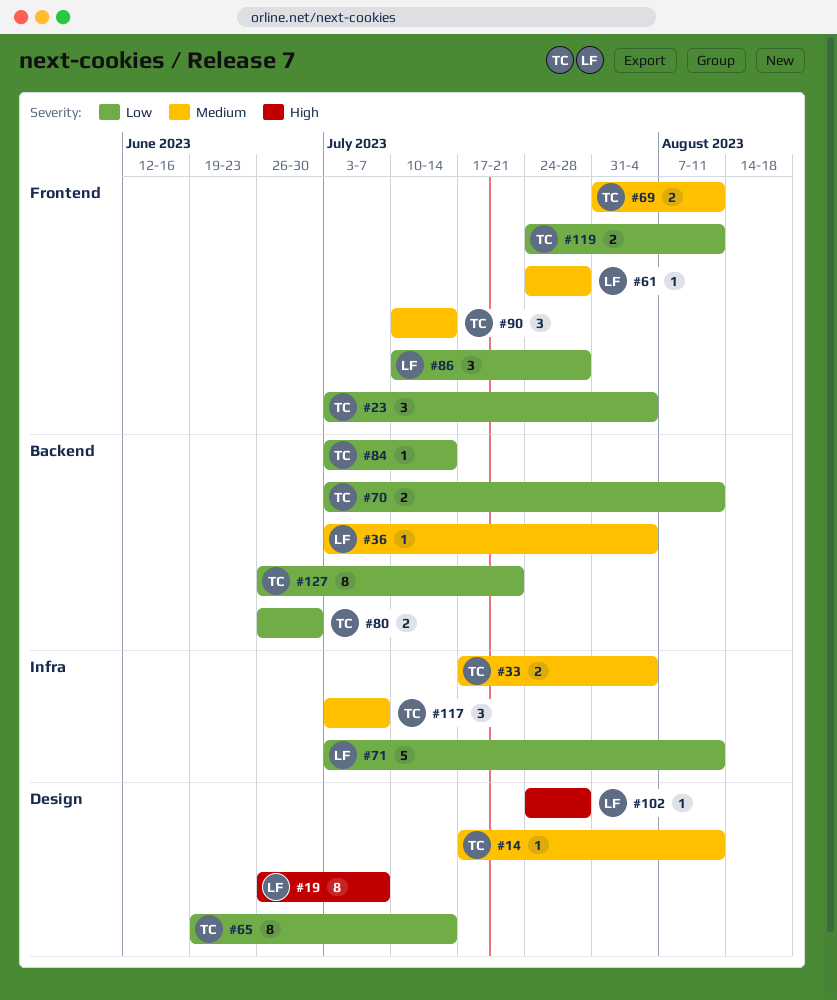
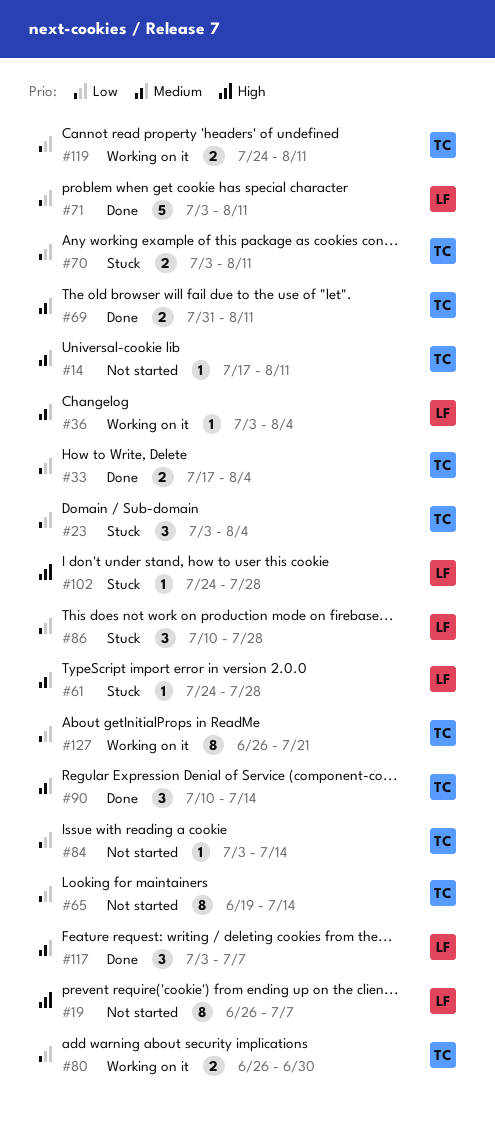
#33, priority: Medium -> Low
#117, owner: TC -> LF

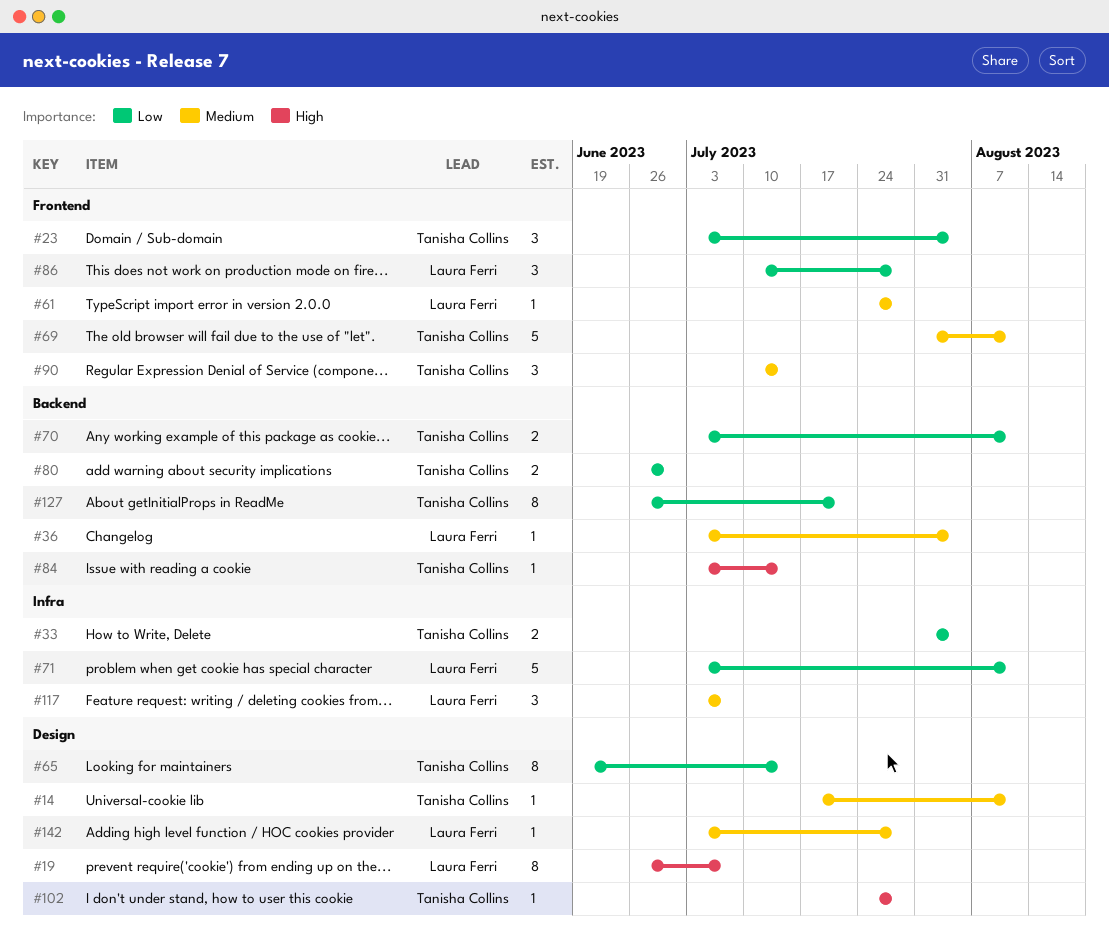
#33, start: Jul 17 -> Jul 31
#69, estimate: 2 -> 5
#84, priority: Low -> High
#102, owner: Laura Ferri -> Tanisha Collins
#119: present -> none
#142: none -> present

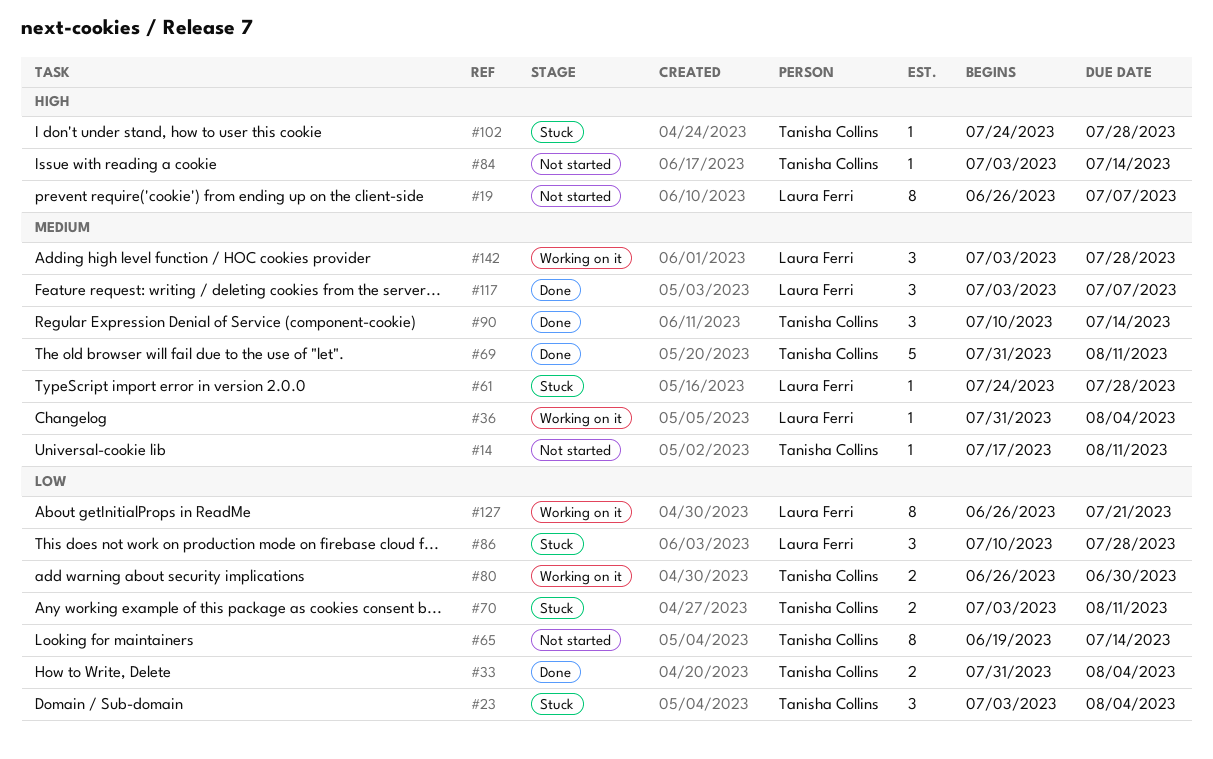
#36, start: Jul 3 -> Jul 31
#71: present -> none
#127, owner: Tanisha Collins -> Laura Ferri
#142, estimate: 1 -> 3

